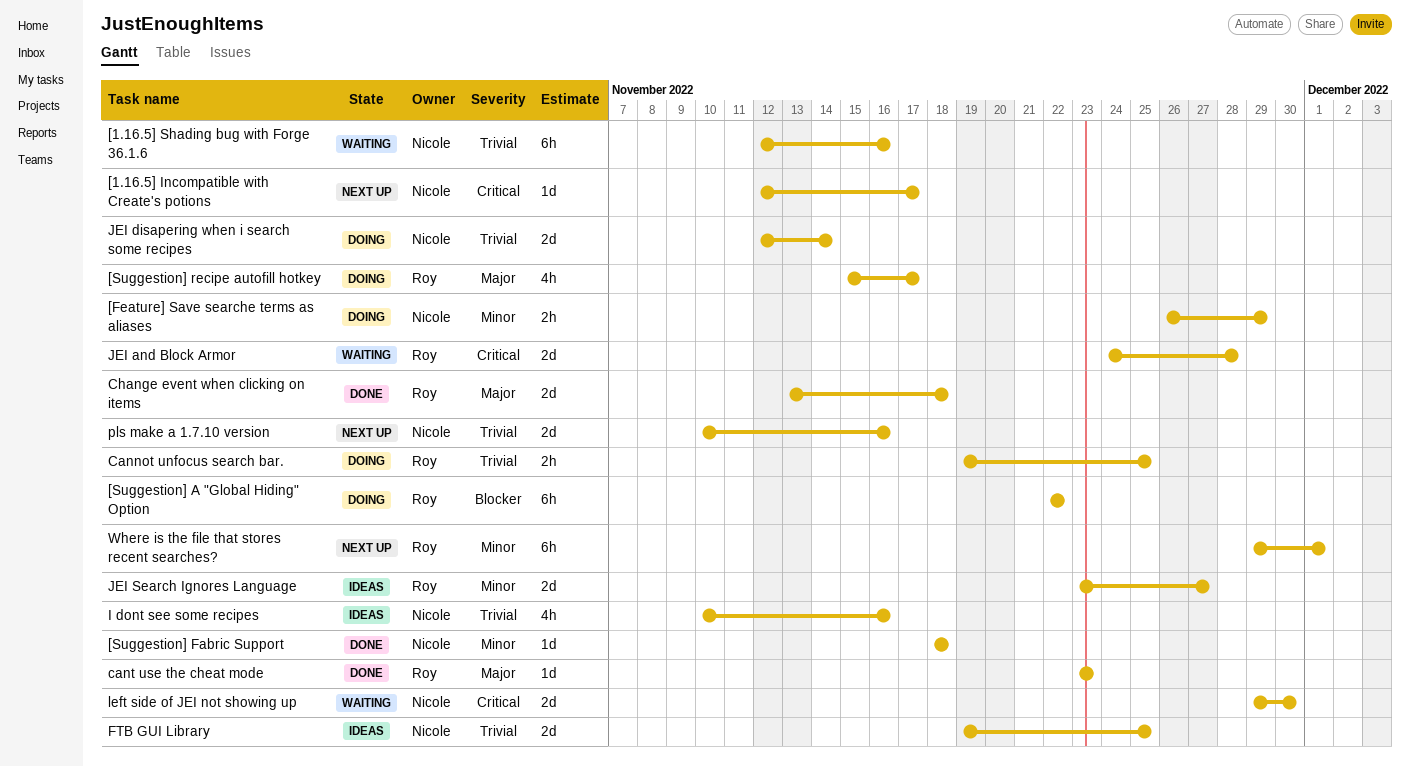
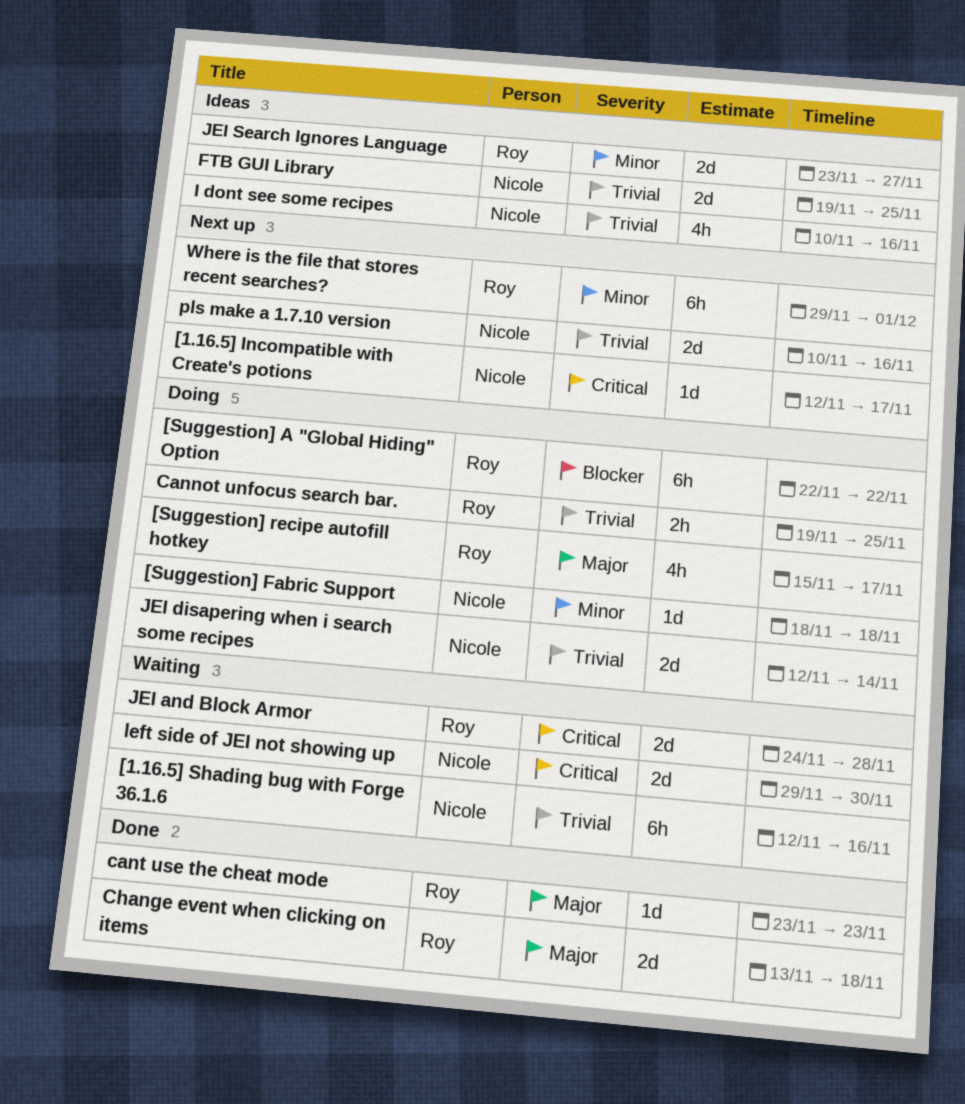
[Feature] Save searche terms as aliases: present -> none
[Suggestion] Fabric Support, status: Done -> Doing

